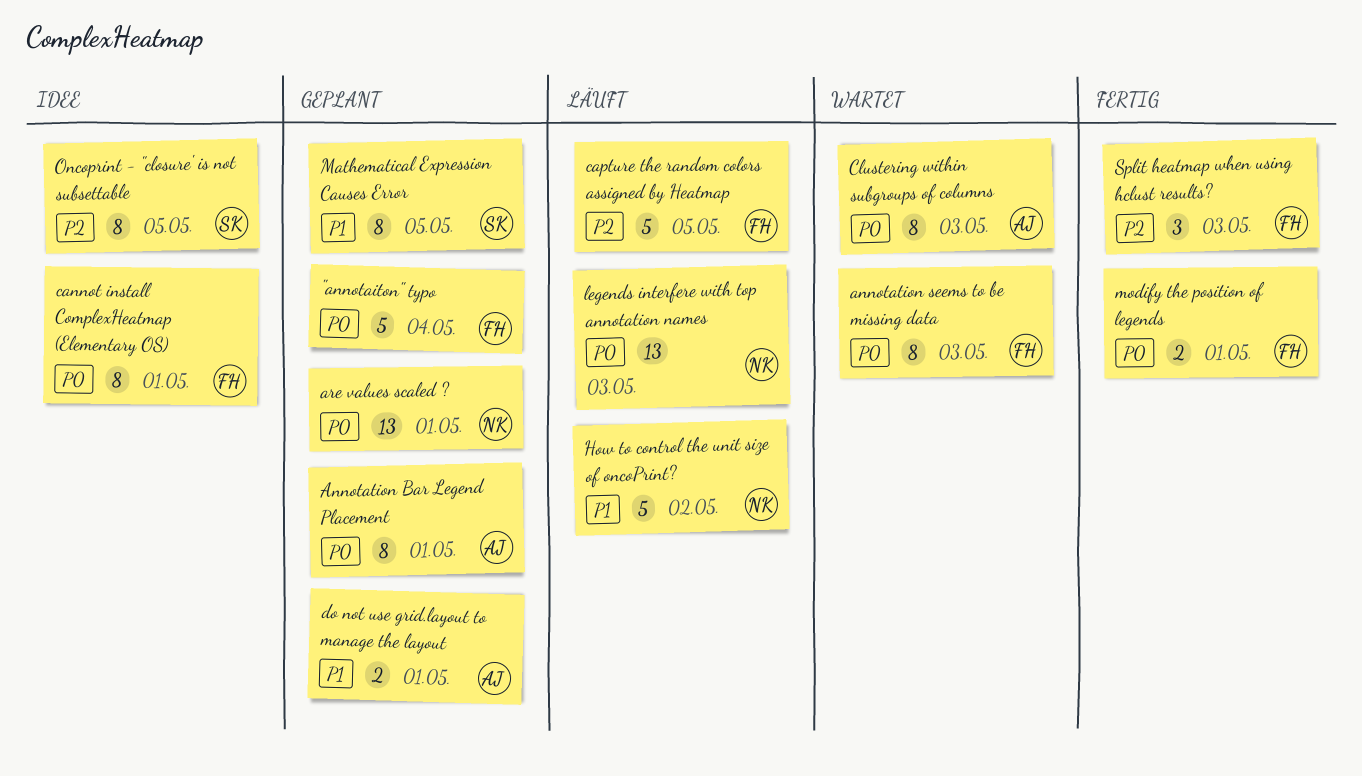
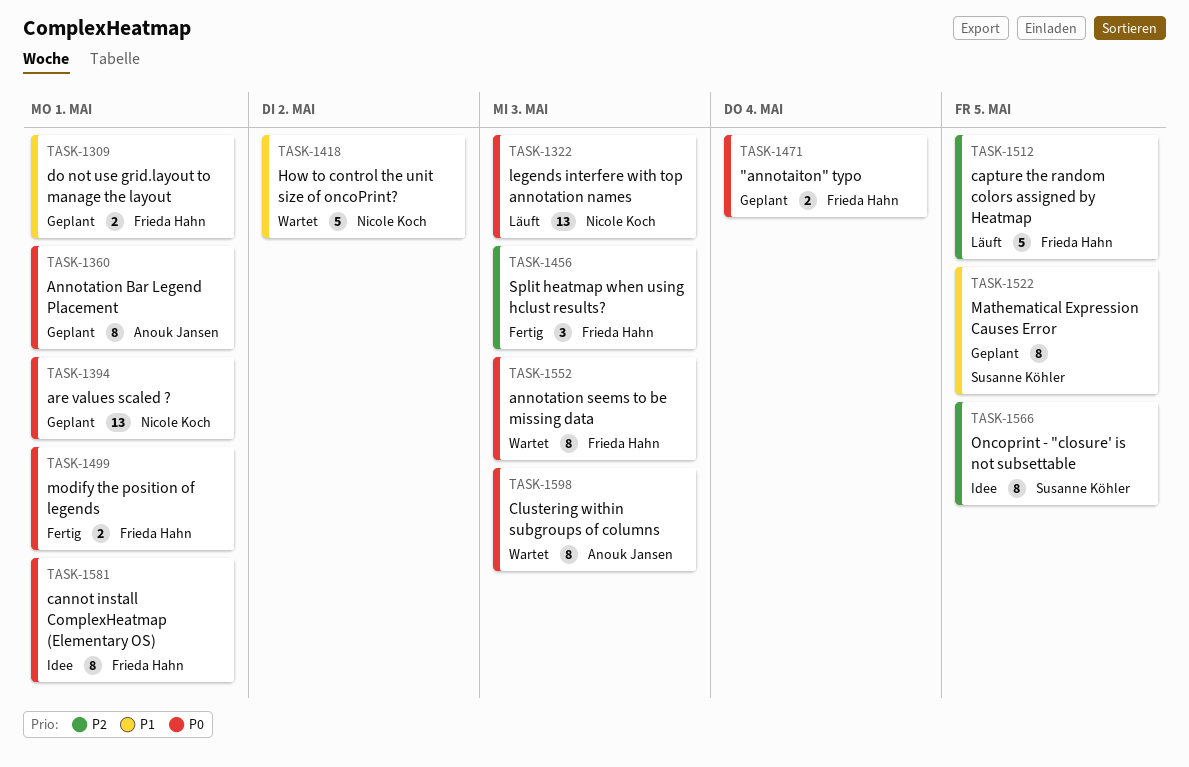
"annotaiton" typo, estimate: 5 -> 2
do not use grid.layout to manage the layout, owner: Anouk Jansen -> Frieda Hahn
How to control the unit size of oncoPrint?, status: Läuft -> Wartet

